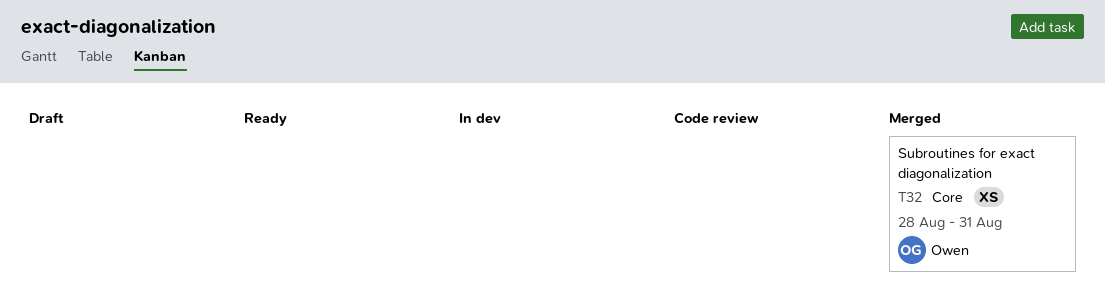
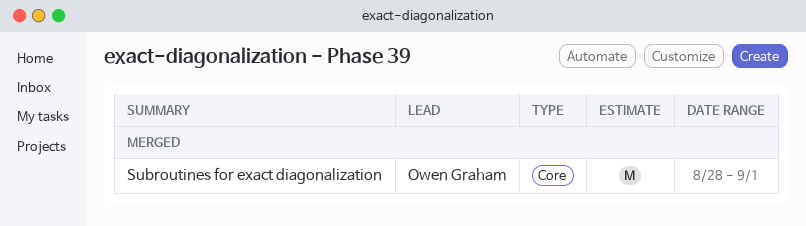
Subroutines for exact diagonalization, estimate: XS -> M
Subroutines for exact diagonalization, due: Aug 31 -> Sep 1

